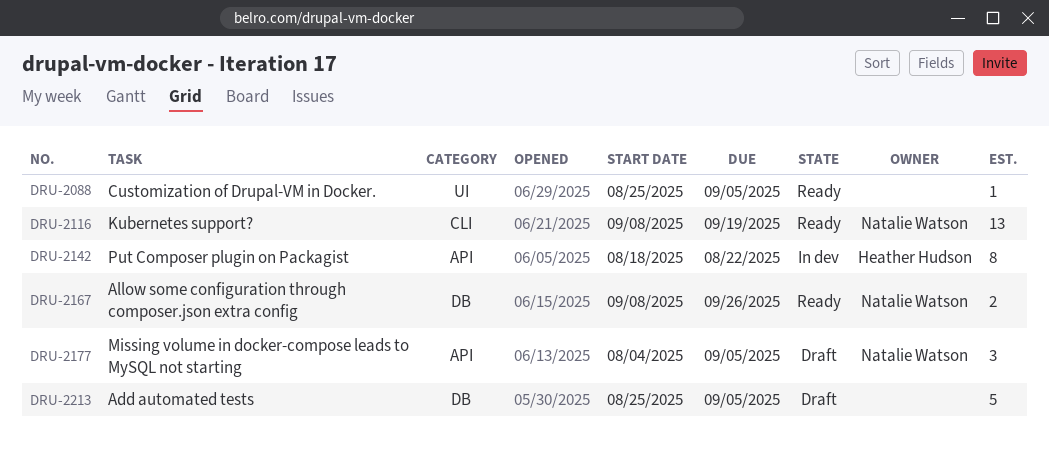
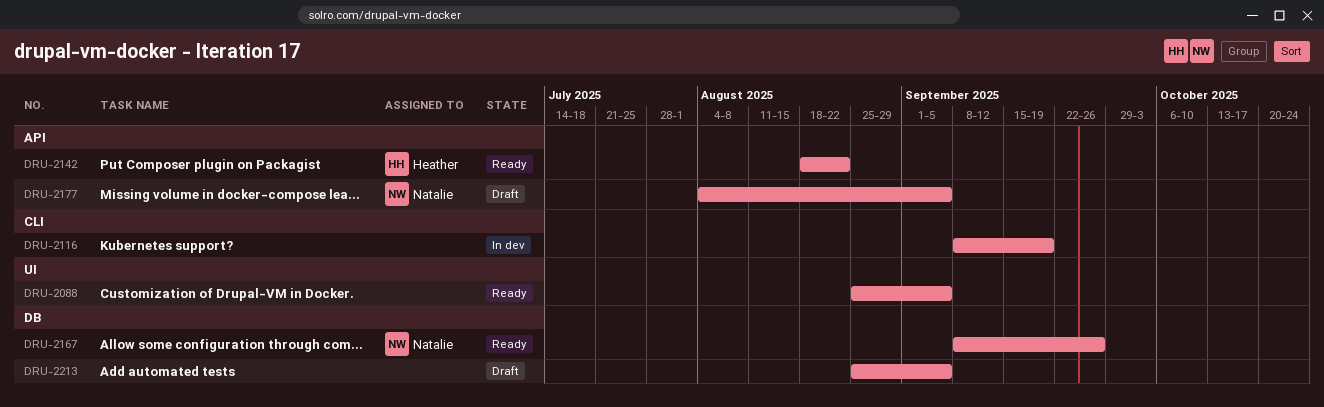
DRU-2116, status: Ready -> In dev
DRU-2116, owner: Natalie Watson -> none
DRU-2142, status: In dev -> Ready

